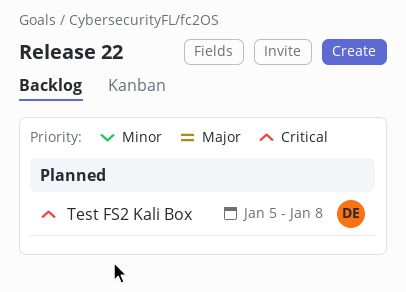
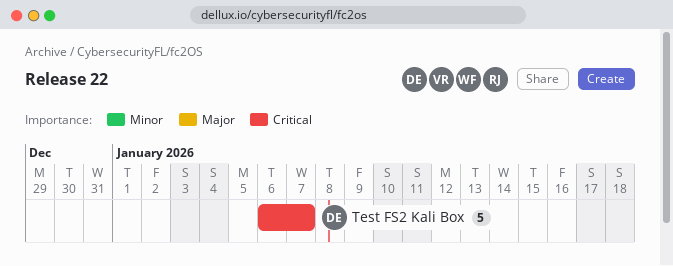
Test FS2 Kali Box, start: Jan 5 -> Jan 6
Test FS2 Kali Box, due: Jan 8 -> Jan 7

